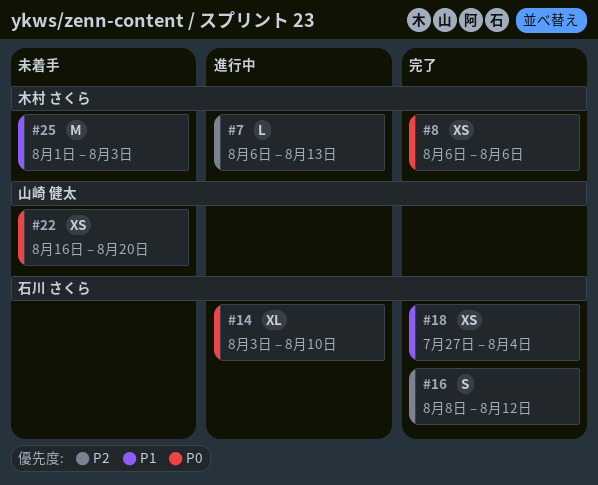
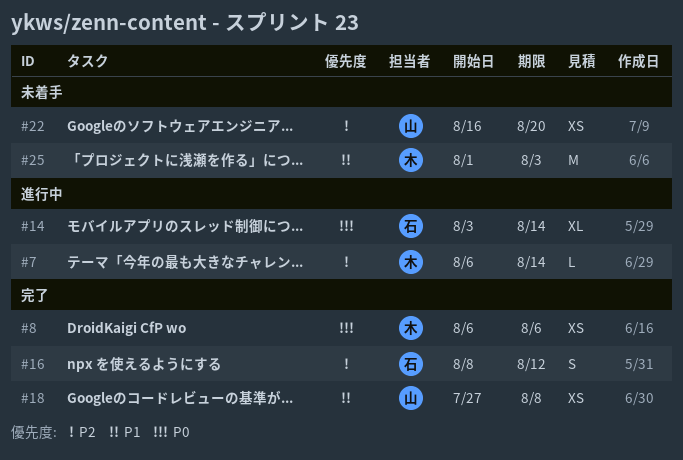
#7, due: Aug 13 -> Aug 14
#14, due: Aug 10 -> Aug 14
#18, owner: 石川 さくら -> 山崎 健太
#18, due: Aug 4 -> Aug 8
#22, priority: P0 -> P2

